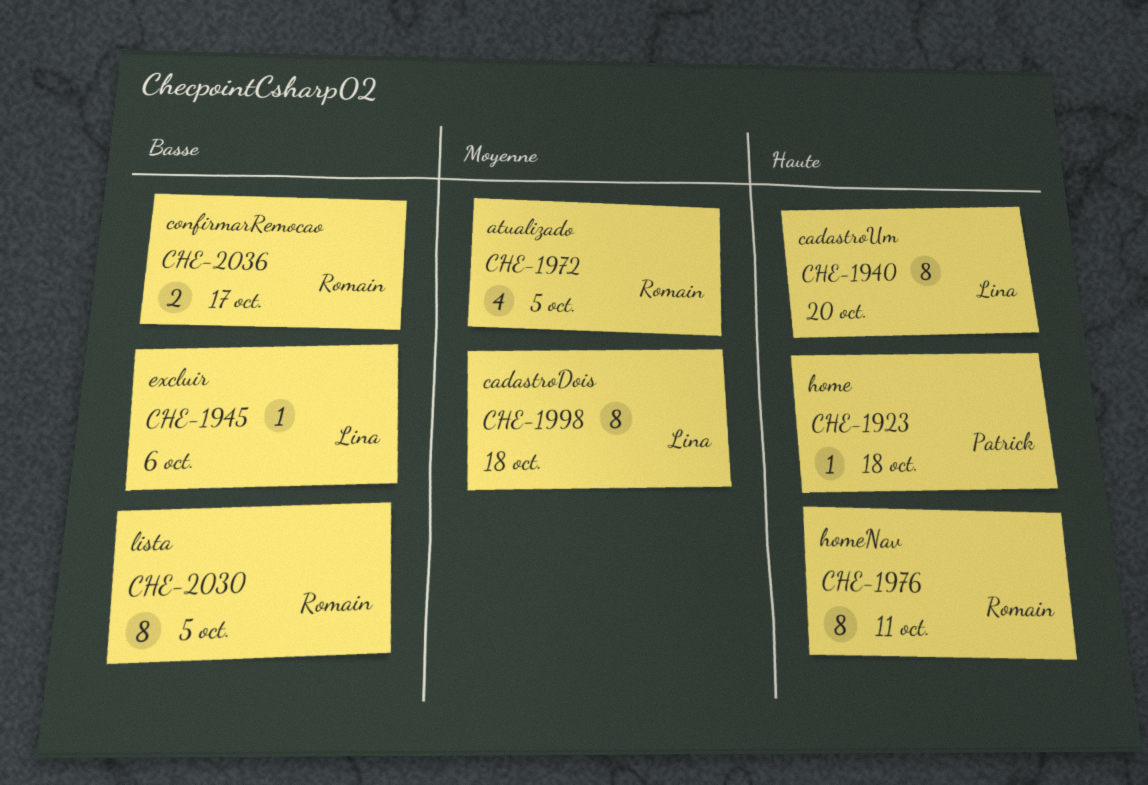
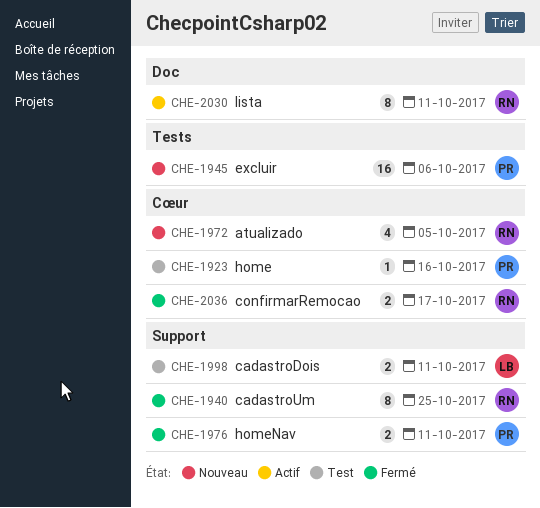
CHE-1923, due: Oct 18 -> Oct 16
CHE-1940, owner: Lina -> Romain
CHE-1940, due: Oct 20 -> Oct 25
CHE-1945, owner: Lina -> Patrick
CHE-1945, estimate: 1 -> 16
CHE-1976, owner: Romain -> Patrick
CHE-1976, estimate: 8 -> 2
CHE-1998, estimate: 8 -> 2
CHE-1998, due: Oct 18 -> Oct 11
CHE-2030, due: Oct 5 -> Oct 11

